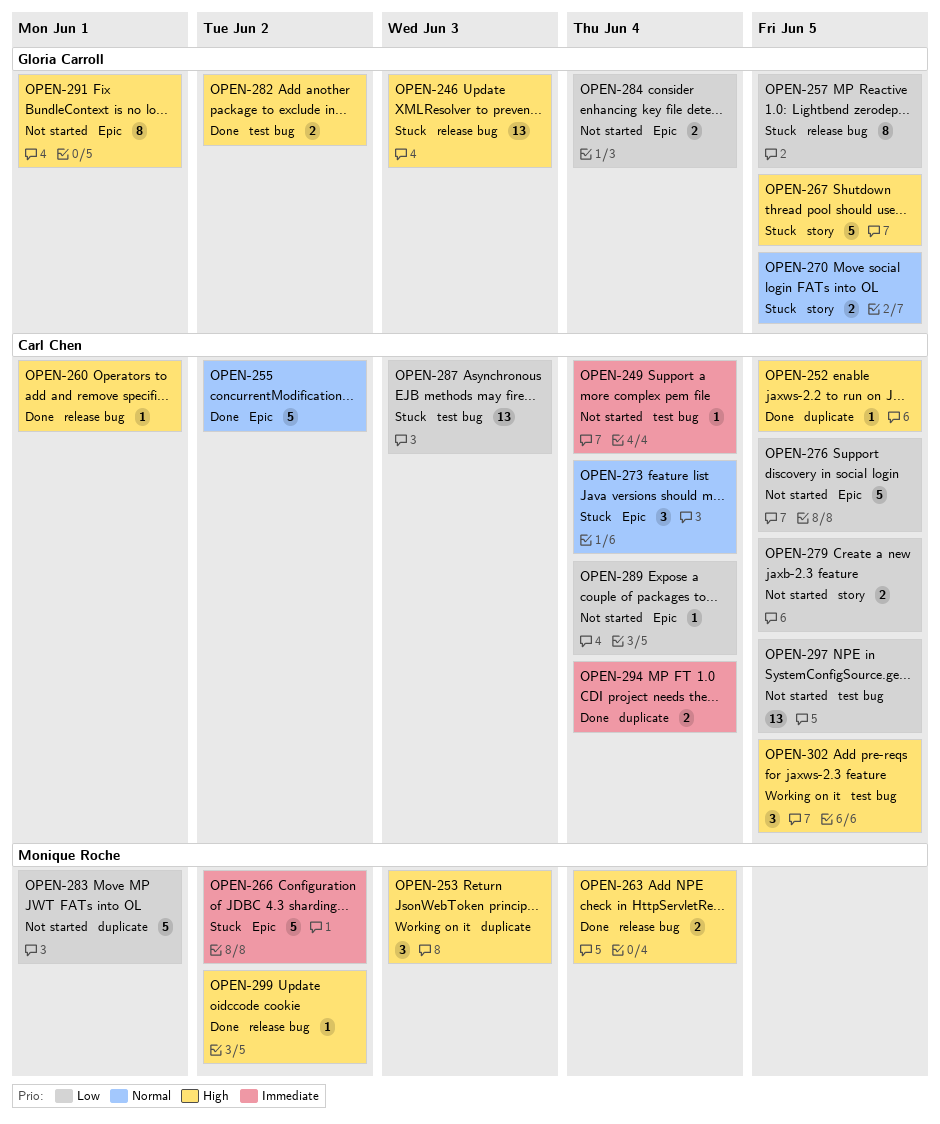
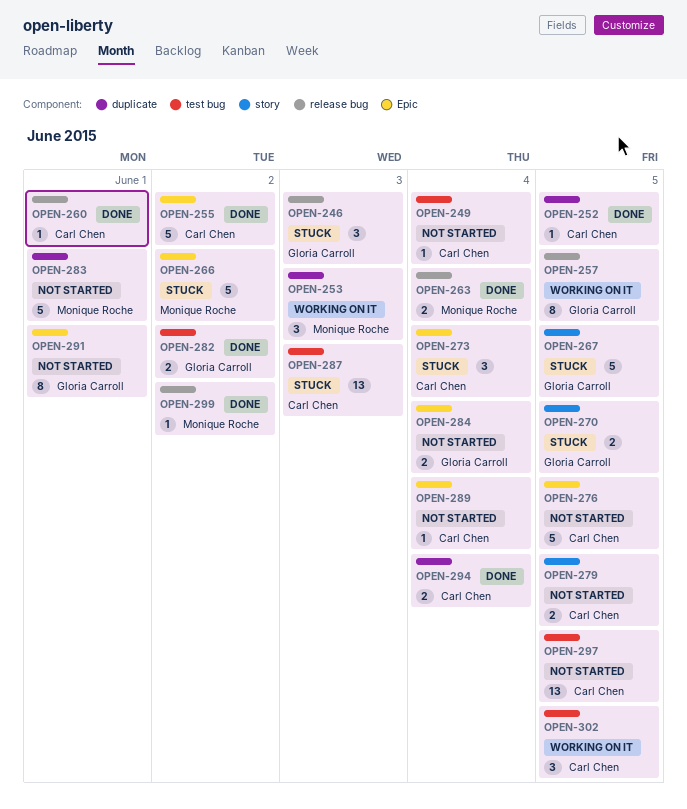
OPEN-246, estimate: 13 -> 3
OPEN-257, status: Stuck -> Working on it

